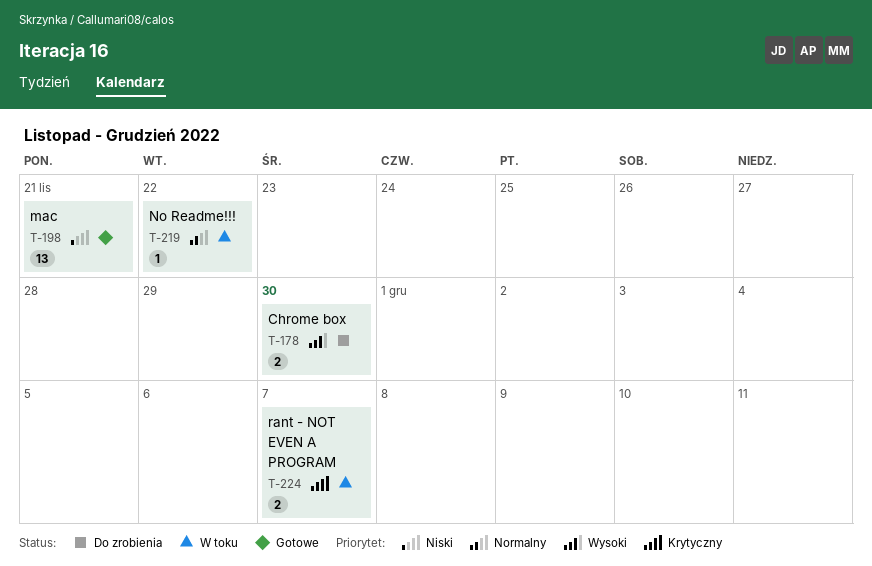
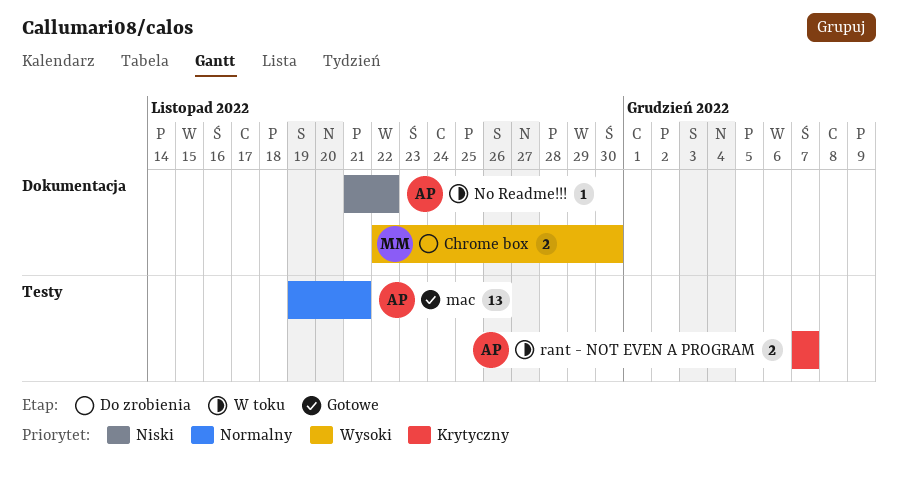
mac, priority: Niski -> Normalny
No Readme!!!, priority: Normalny -> Niski

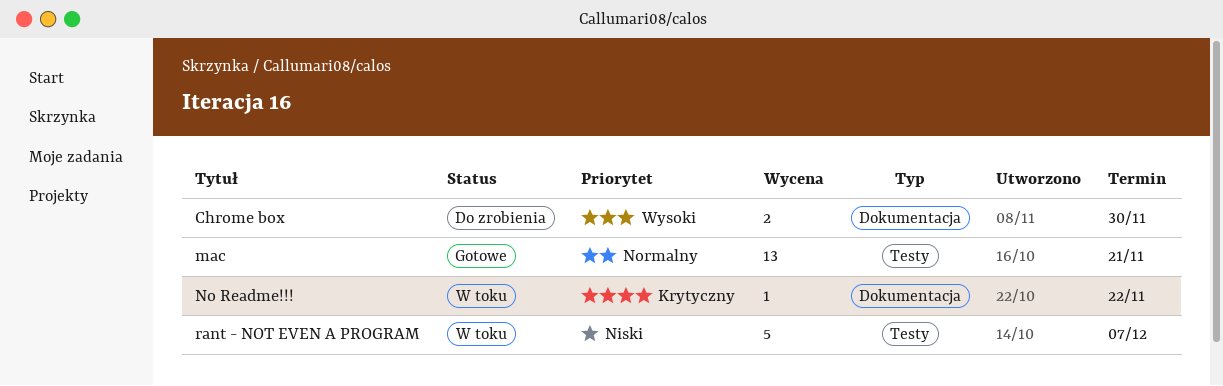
No Readme!!!, priority: Niski -> Krytyczny
rant - NOT EVEN A PROGRAM, priority: Krytyczny -> Niski
rant - NOT EVEN A PROGRAM, estimate: 2 -> 5

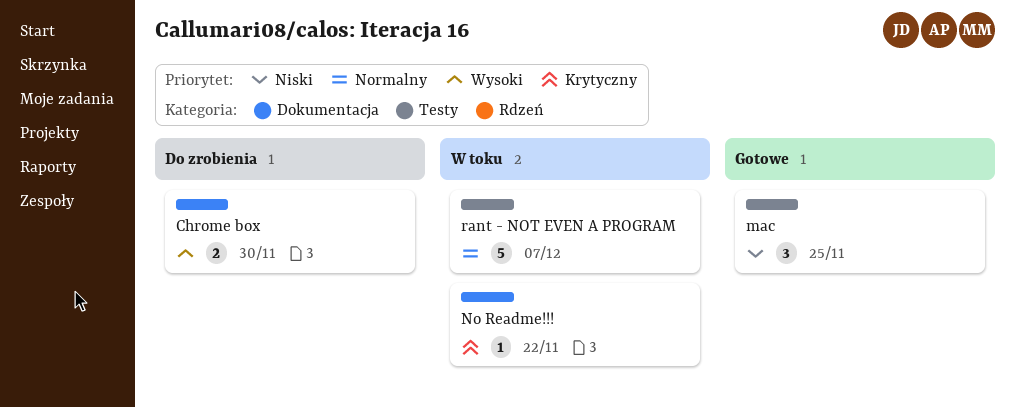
mac, priority: Normalny -> Niski
mac, estimate: 13 -> 3
mac, due: Nov 21 -> Nov 25
rant - NOT EVEN A PROGRAM, priority: Niski -> Normalny

